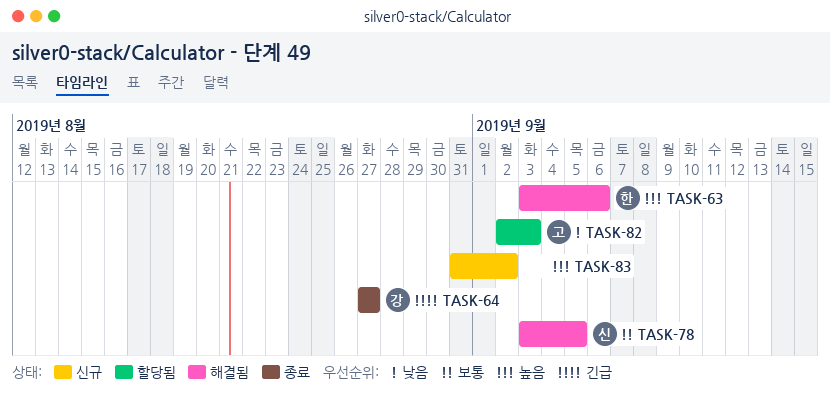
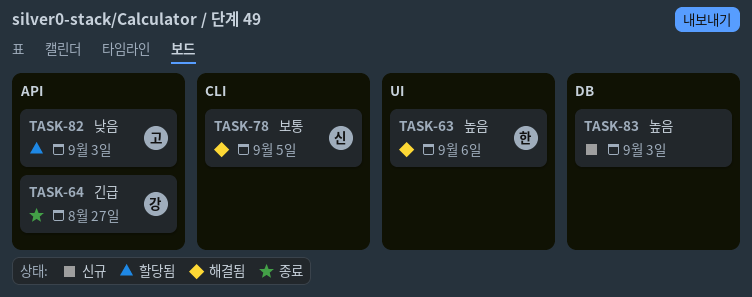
TASK-83, due: Sep 2 -> Sep 3

